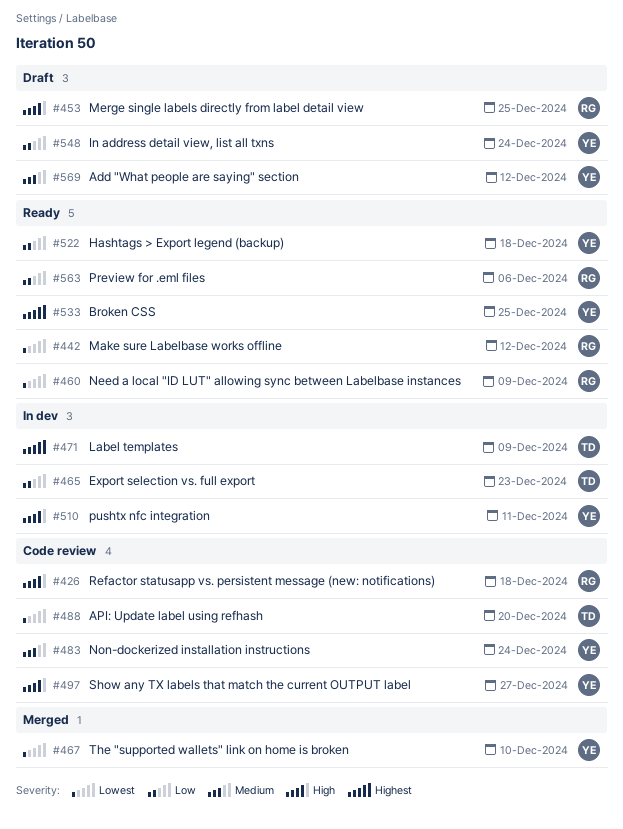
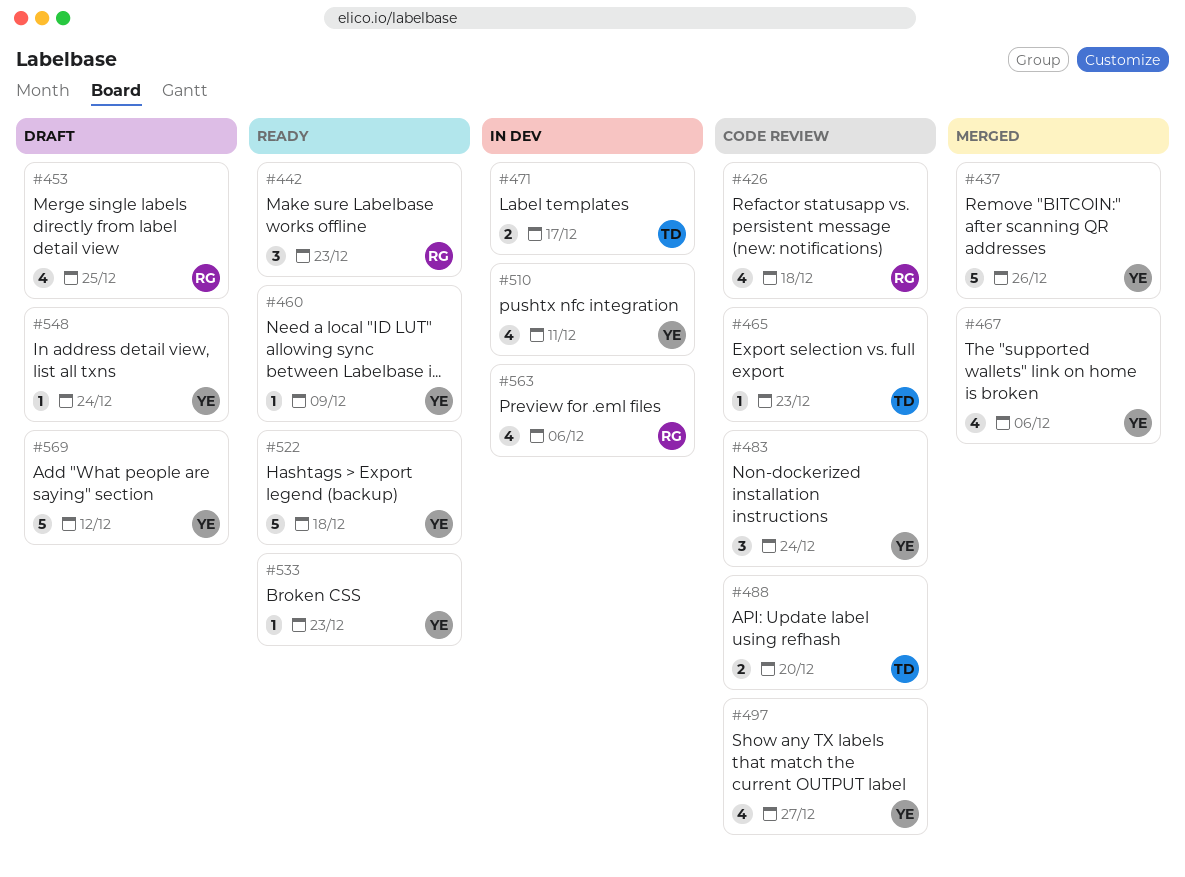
#437: none -> present
#442, due: Dec 12 -> Dec 23
#460, owner: RG -> YE
#465, status: In dev -> Code review
#467, due: Dec 10 -> Dec 6
#471, due: Dec 9 -> Dec 17
#533, due: Dec 25 -> Dec 23
#563, status: Ready -> In dev

